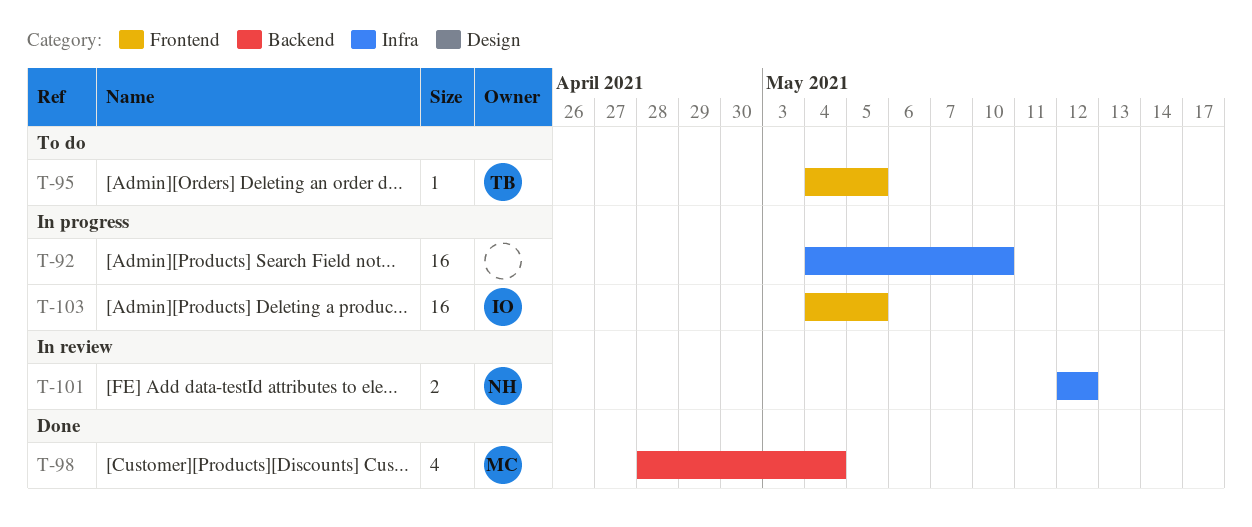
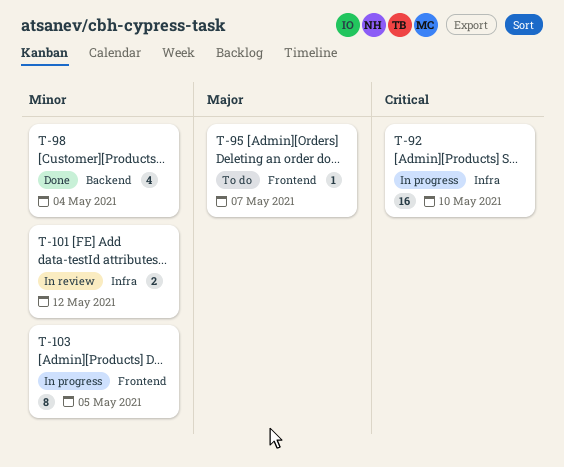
T-95, due: May 5 -> May 7
T-103, estimate: 16 -> 8

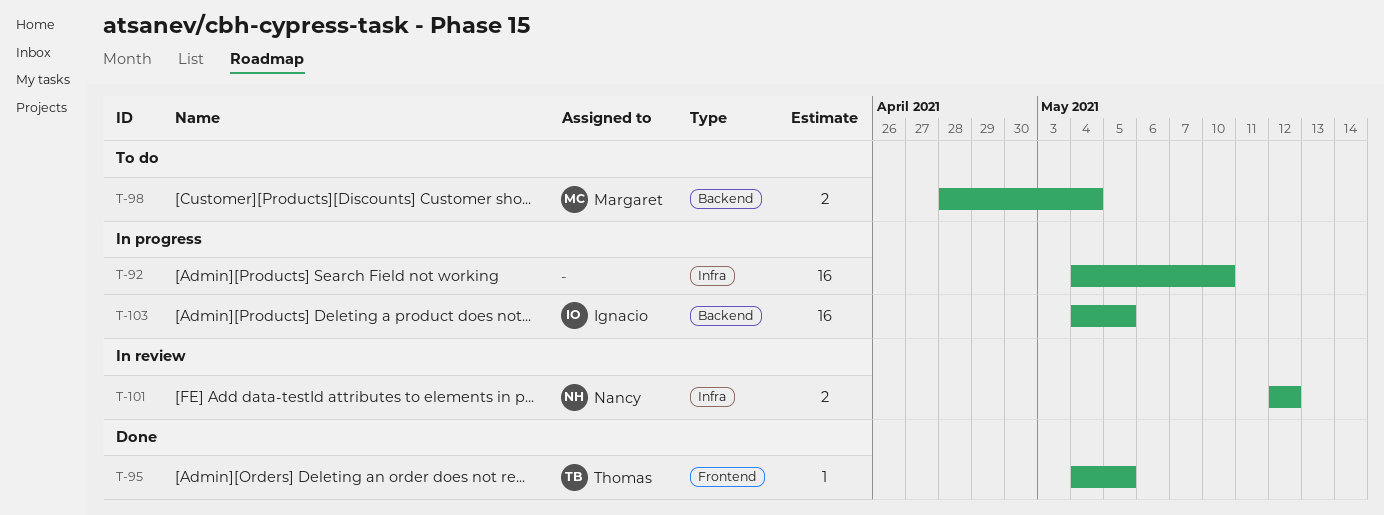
T-95, status: To do -> Done
T-95, due: May 7 -> May 5
T-98, status: Done -> To do
T-98, estimate: 4 -> 2
T-103, label: Frontend -> Backend
T-103, estimate: 8 -> 16

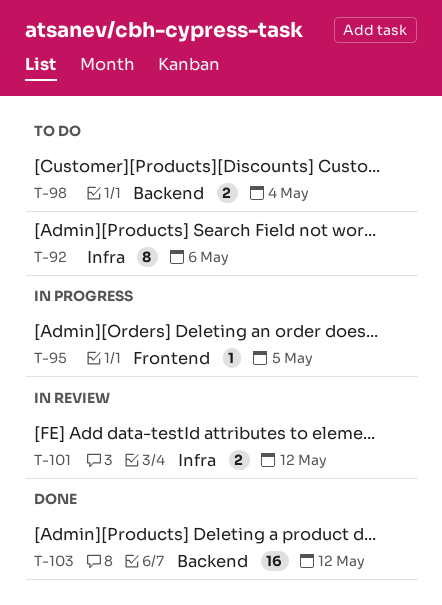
T-92, status: In progress -> To do
T-92, estimate: 16 -> 8
T-92, due: May 10 -> May 6
T-95, status: Done -> In progress
T-103, status: In progress -> Done
T-103, due: May 5 -> May 12

